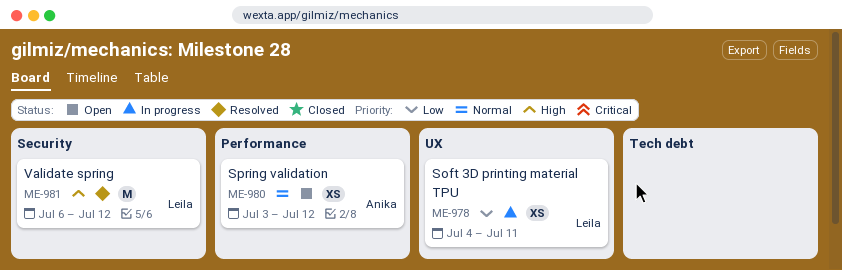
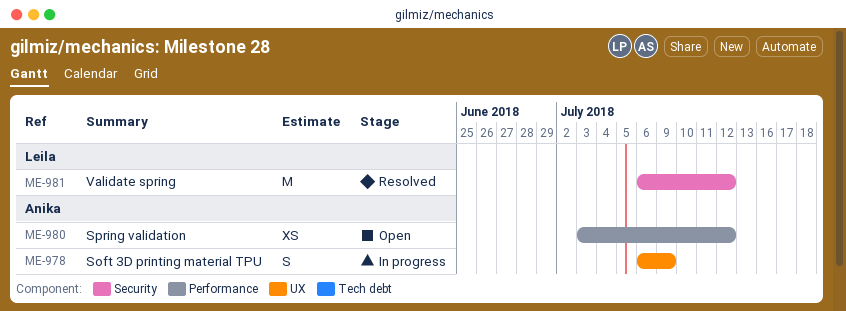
ME-978, owner: Leila -> Anika
ME-978, estimate: XS -> S
ME-978, start: Jul 4 -> Jul 6
ME-978, due: Jul 11 -> Jul 9

